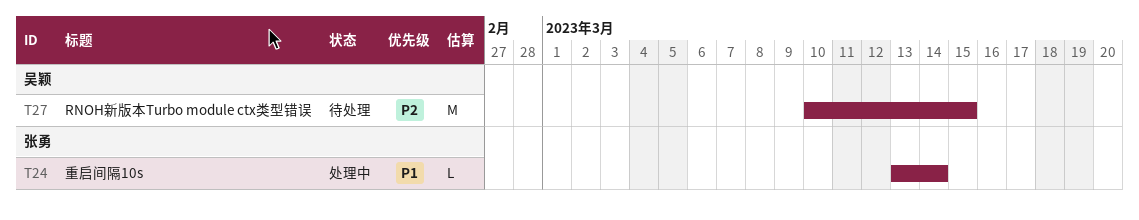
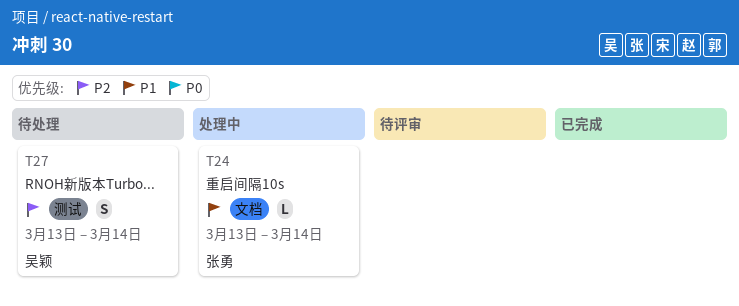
T27, estimate: M -> S
T27, start: Mar 10 -> Mar 13
T27, due: Mar 15 -> Mar 14

